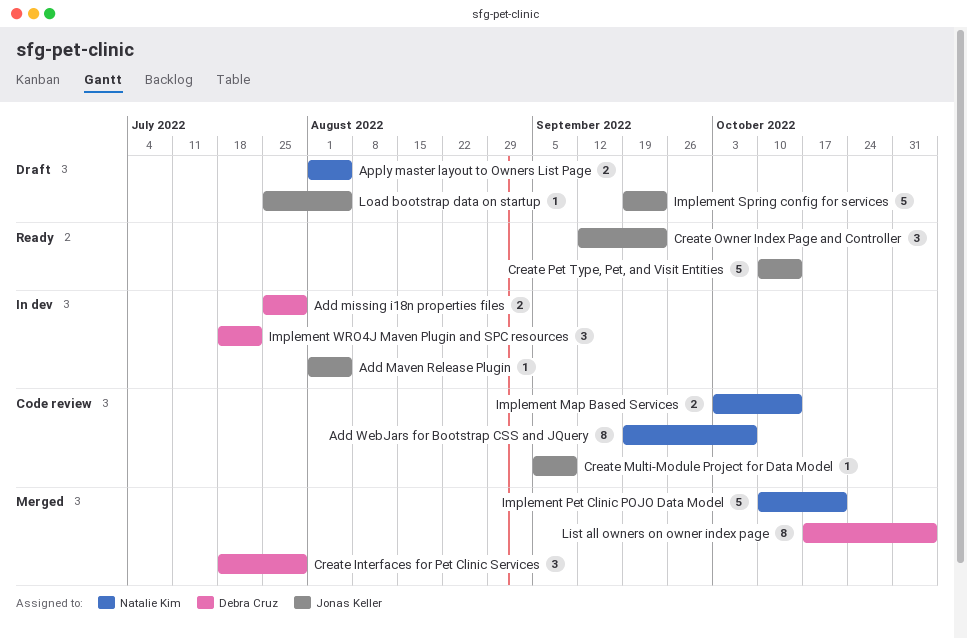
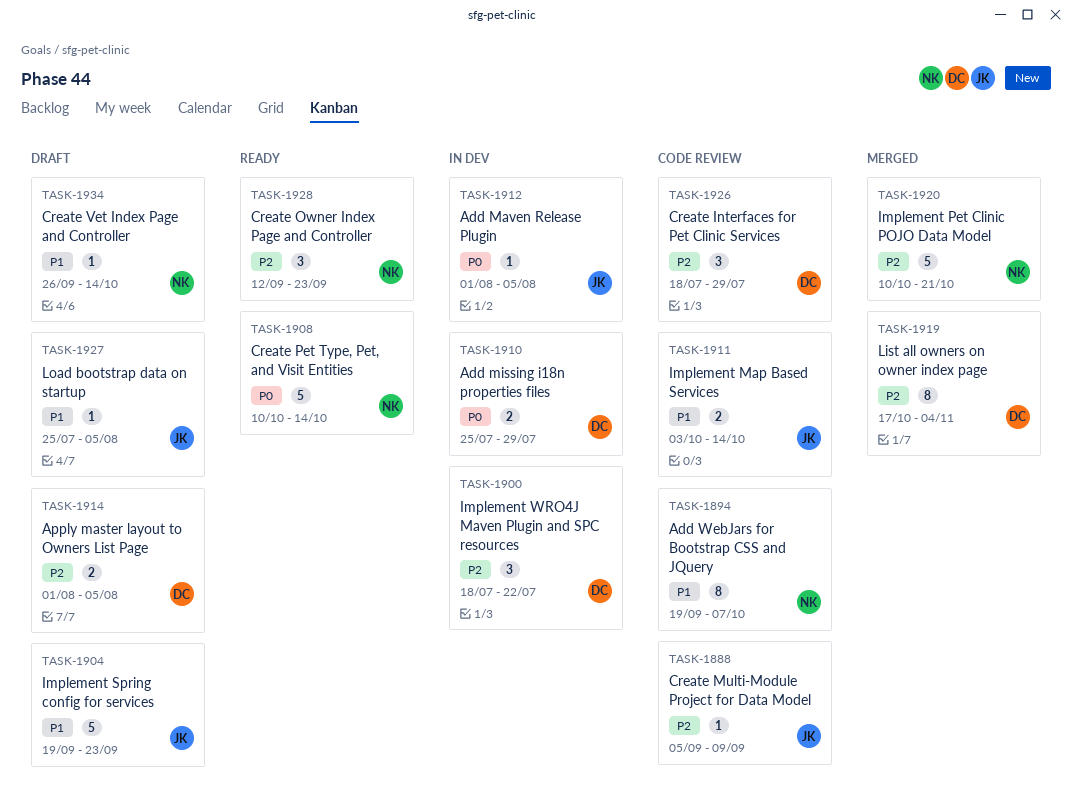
Apply master layout to Owners List Page, owner: Natalie Kim -> Debra Cruz
Create Interfaces for Pet Clinic Services, status: Merged -> Code review
Create Owner Index Page and Controller, owner: Jonas Keller -> Natalie Kim
Create Pet Type, Pet, and Visit Entities, owner: Jonas Keller -> Natalie Kim
Create Vet Index Page and Controller: none -> present
Implement Map Based Services, owner: Natalie Kim -> Jonas Keller

